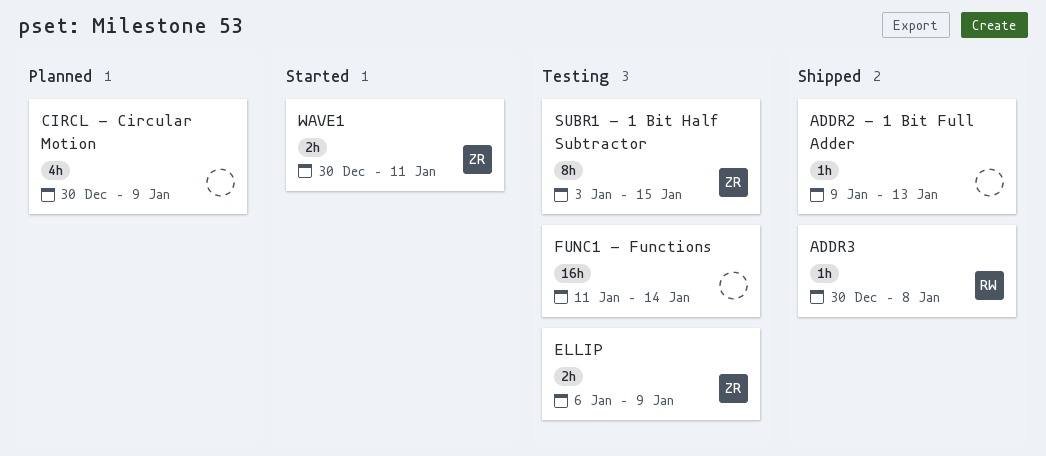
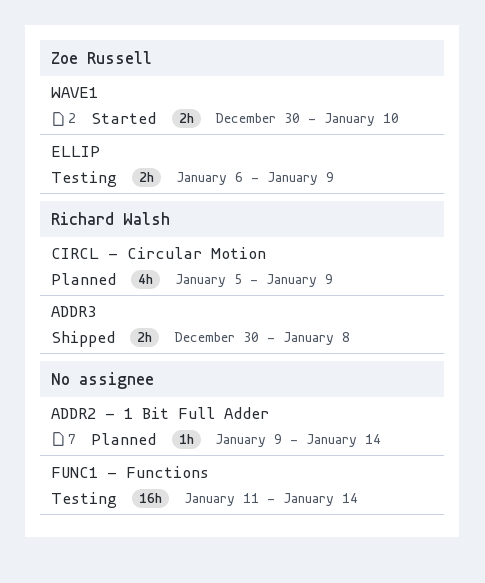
ADDR2 - 1 Bit Full Adder, status: Shipped -> Planned
ADDR2 - 1 Bit Full Adder, due: Jan 13 -> Jan 14
ADDR3, estimate: 1h -> 2h
CIRCL - Circular Motion, owner: none -> Richard Walsh
CIRCL - Circular Motion, start: Dec 30 -> Jan 5
SUBR1 - 1 Bit Half Subtractor: present -> none
WAVE1, due: Jan 11 -> Jan 10

